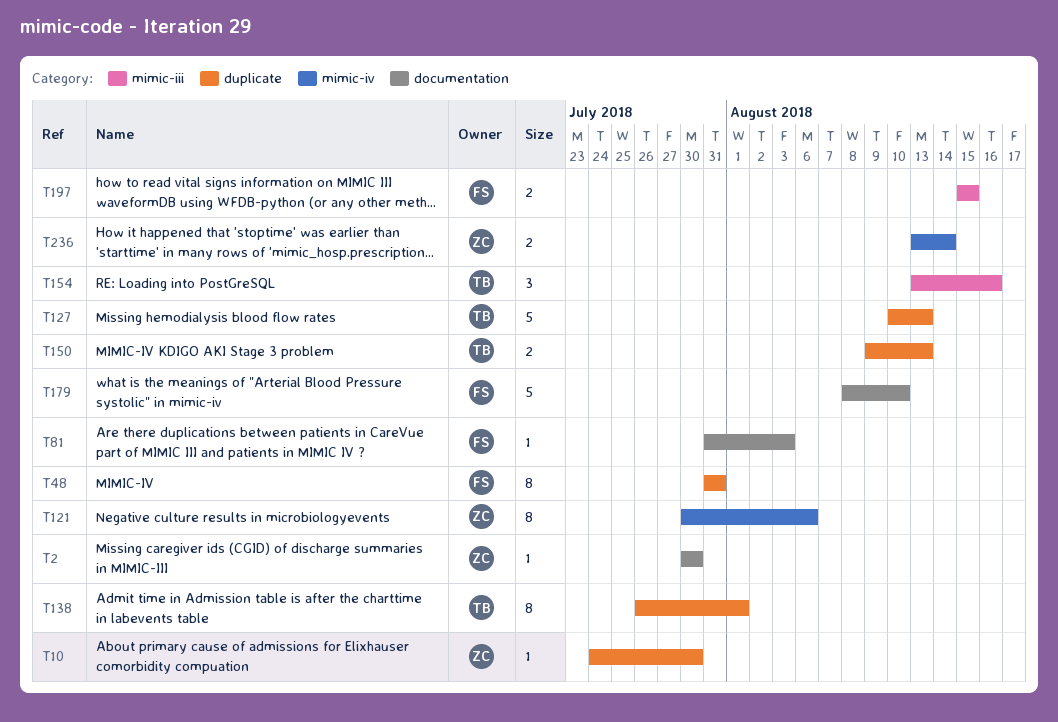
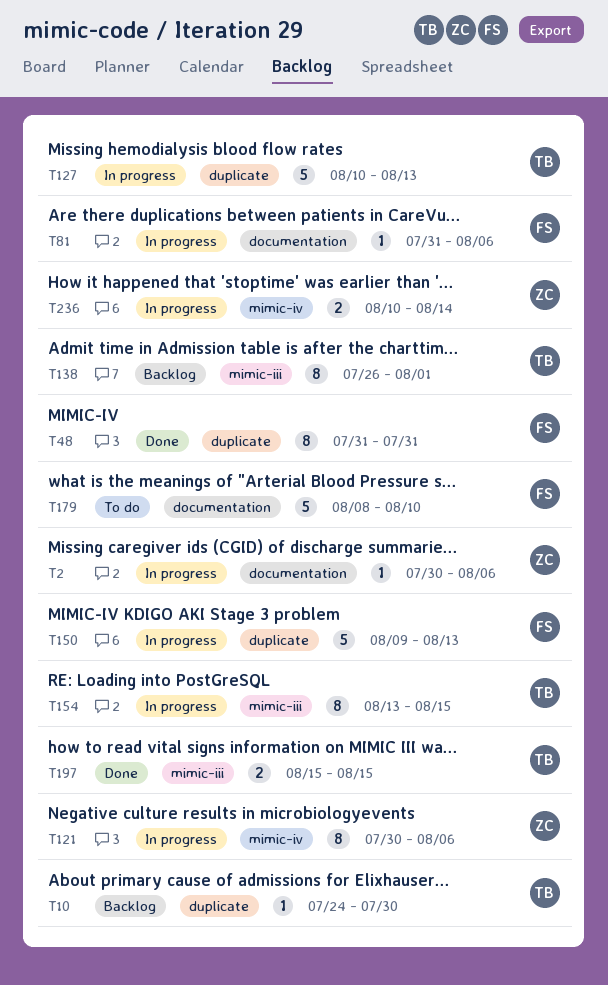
T2, due: Jul 30 -> Aug 6
T10, owner: ZC -> TB
T81, due: Aug 3 -> Aug 6
T138, label: duplicate -> mimic-iii
T150, owner: TB -> FS
T150, estimate: 2 -> 5
T154, estimate: 3 -> 8
T154, due: Aug 16 -> Aug 15
T197, owner: FS -> TB
T236, start: Aug 13 -> Aug 10

